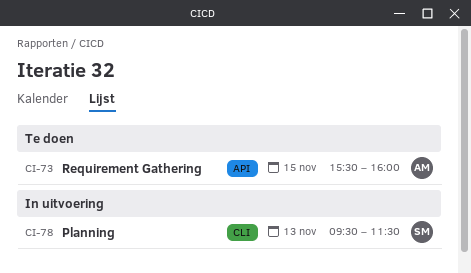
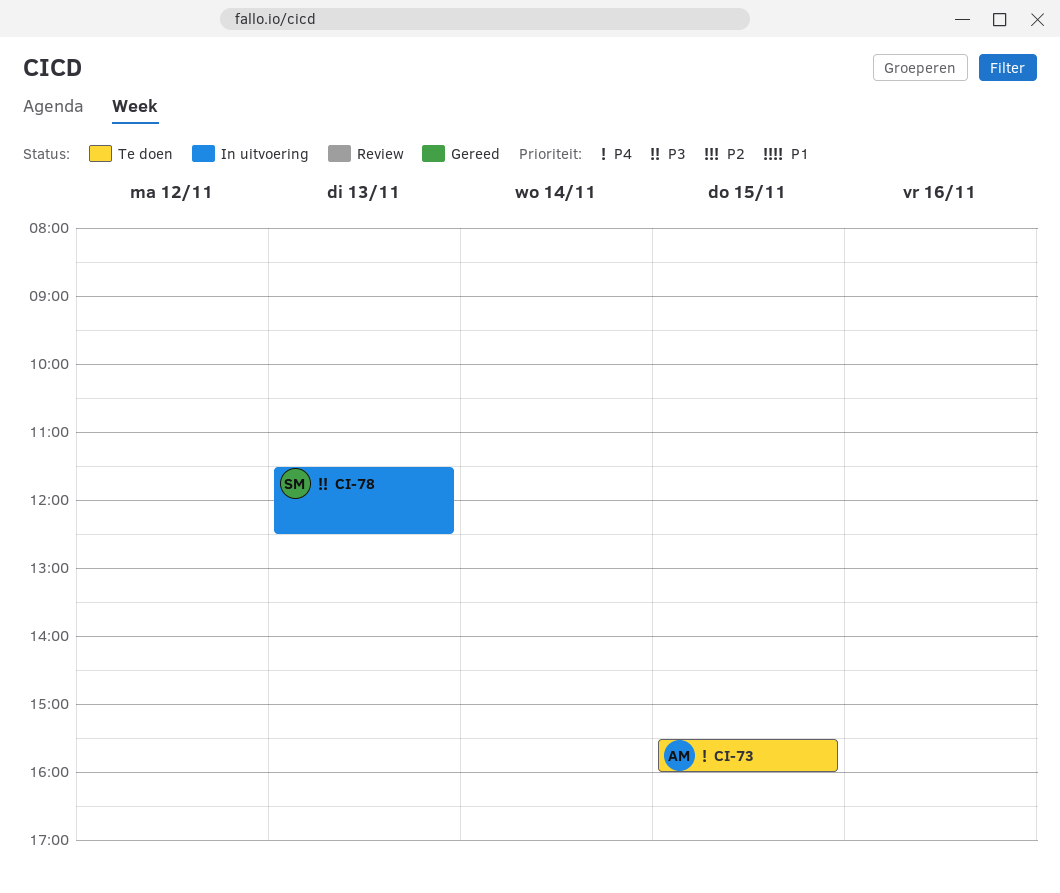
CI-78, begins: 09:30 -> 11:30
CI-78, ends: 11:30 -> 12:30

